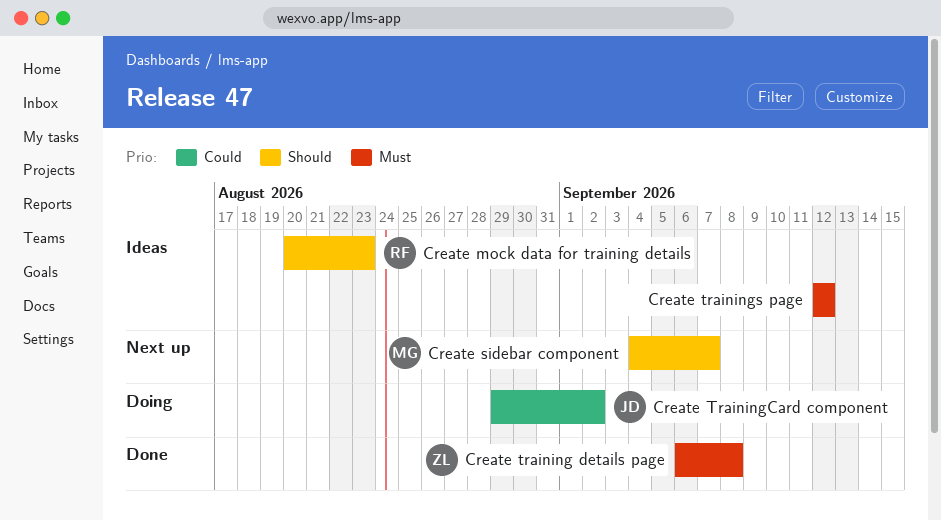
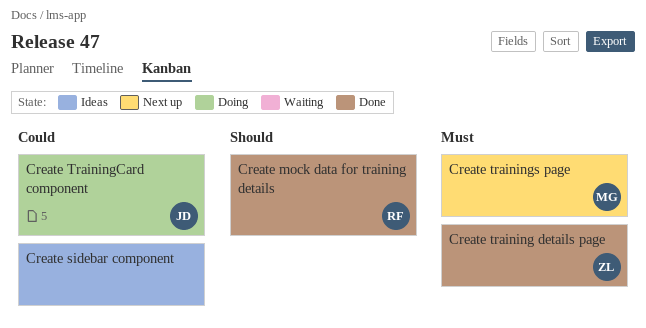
Create mock data for training details, status: Ideas -> Done
Create sidebar component, status: Next up -> Ideas
Create sidebar component, owner: MG -> none
Create sidebar component, priority: Should -> Could
Create trainings page, status: Ideas -> Next up
Create trainings page, owner: none -> MG

